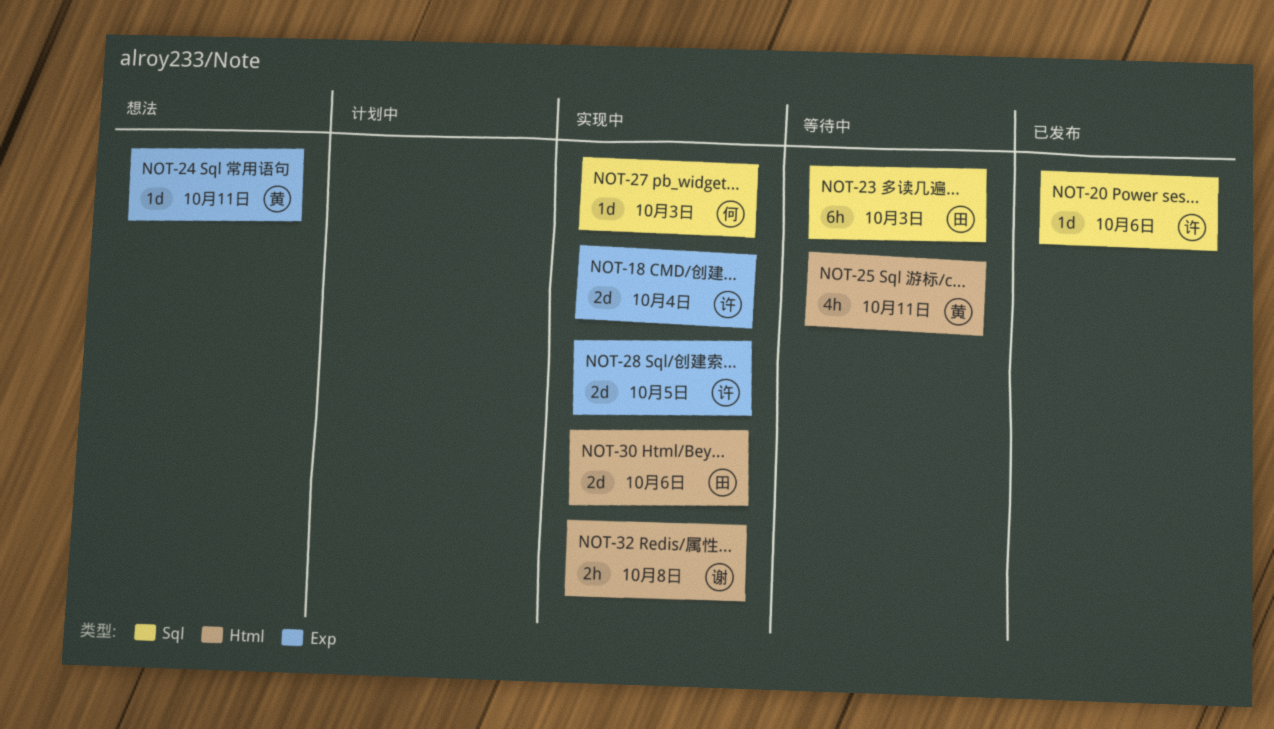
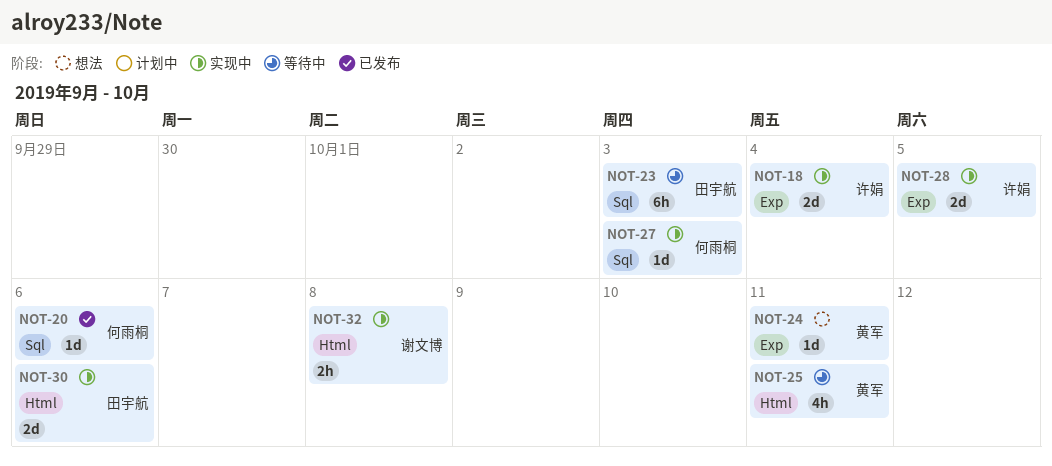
NOT-20, owner: 许娟 -> 何雨桐

